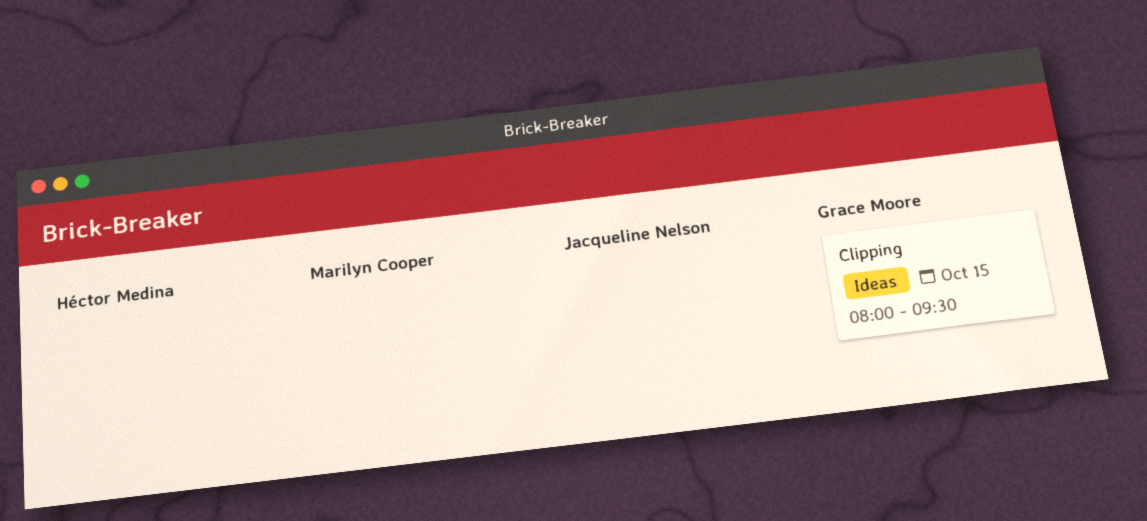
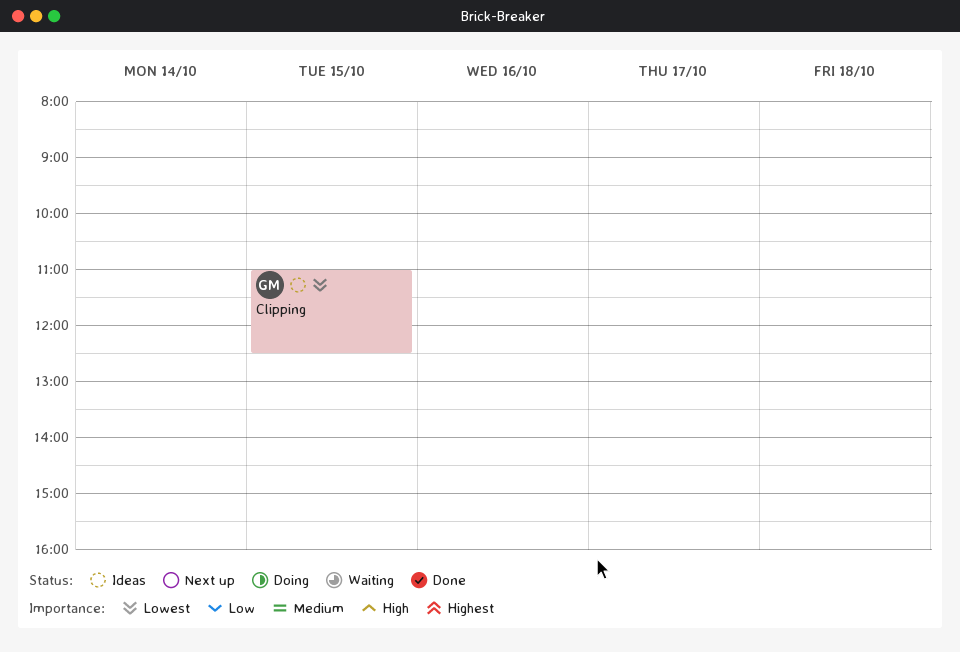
Clipping, begins: 08:00 -> 11:00
Clipping, ends: 09:30 -> 12:30

